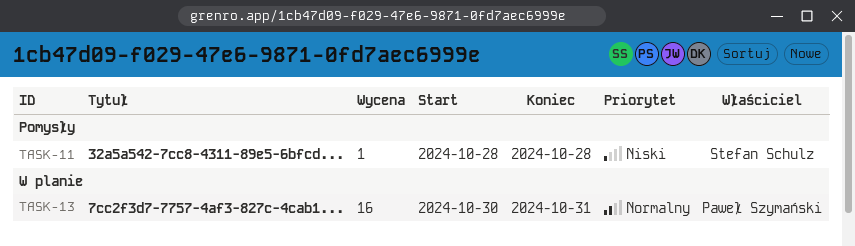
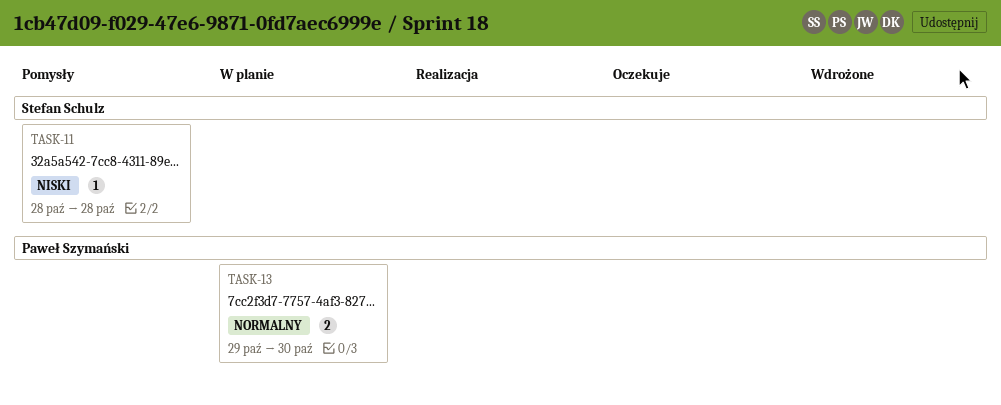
TASK-13, estimate: 16 -> 2
TASK-13, start: Oct 30 -> Oct 29
TASK-13, due: Oct 31 -> Oct 30

